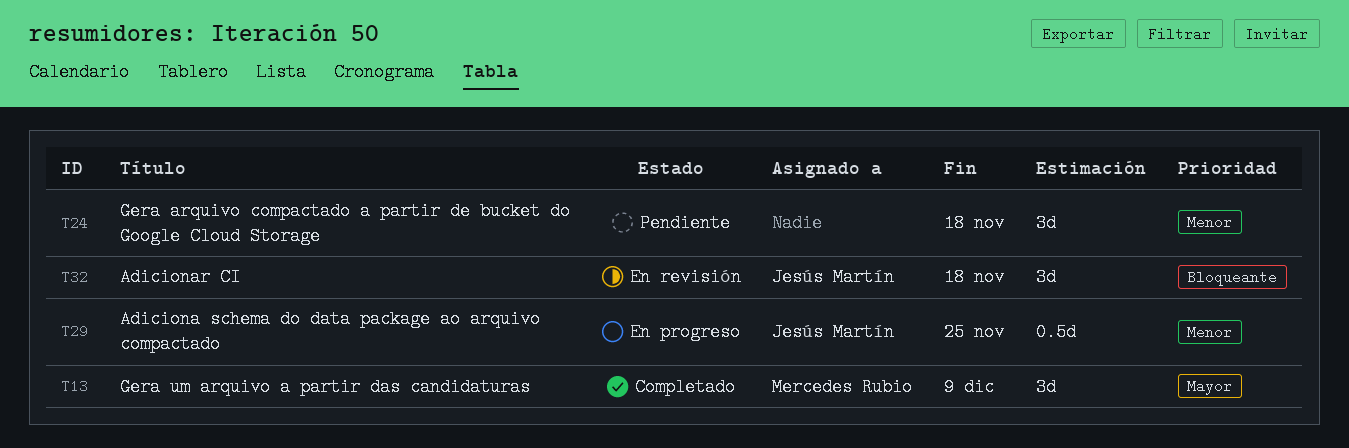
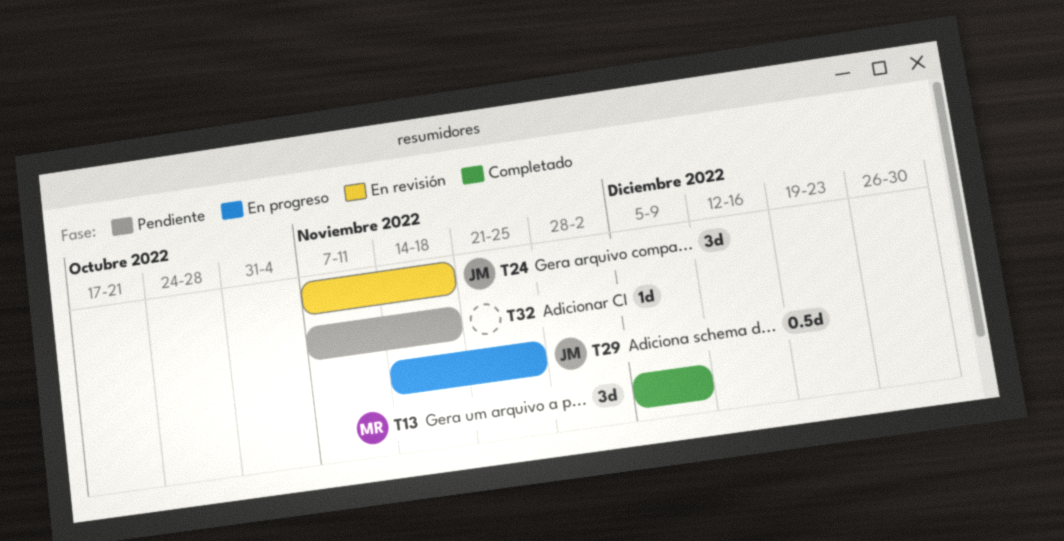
T24, status: Pendiente -> En revisión
T24, owner: none -> Jesús Martín
T32, status: En revisión -> Pendiente
T32, owner: Jesús Martín -> none
T32, estimate: 3d -> 1d

